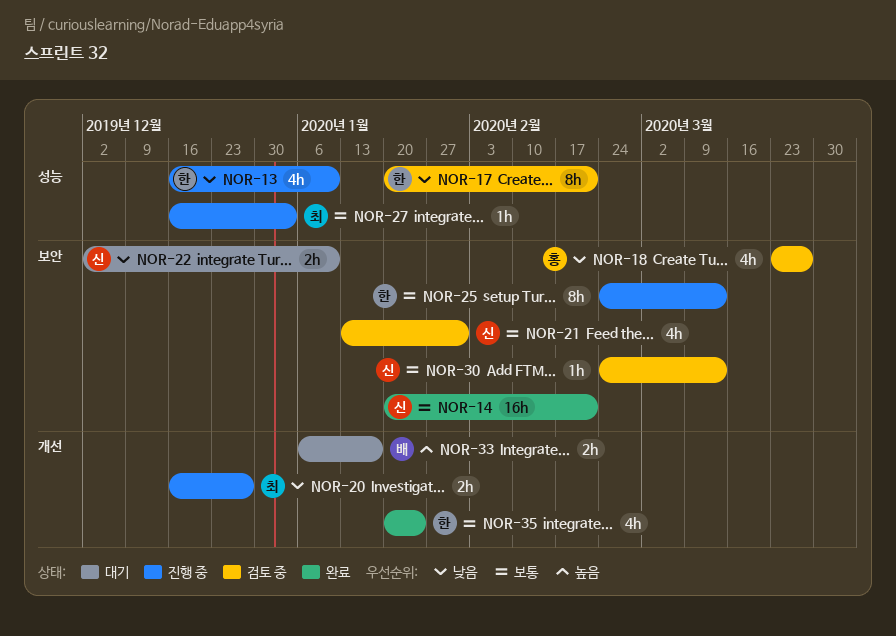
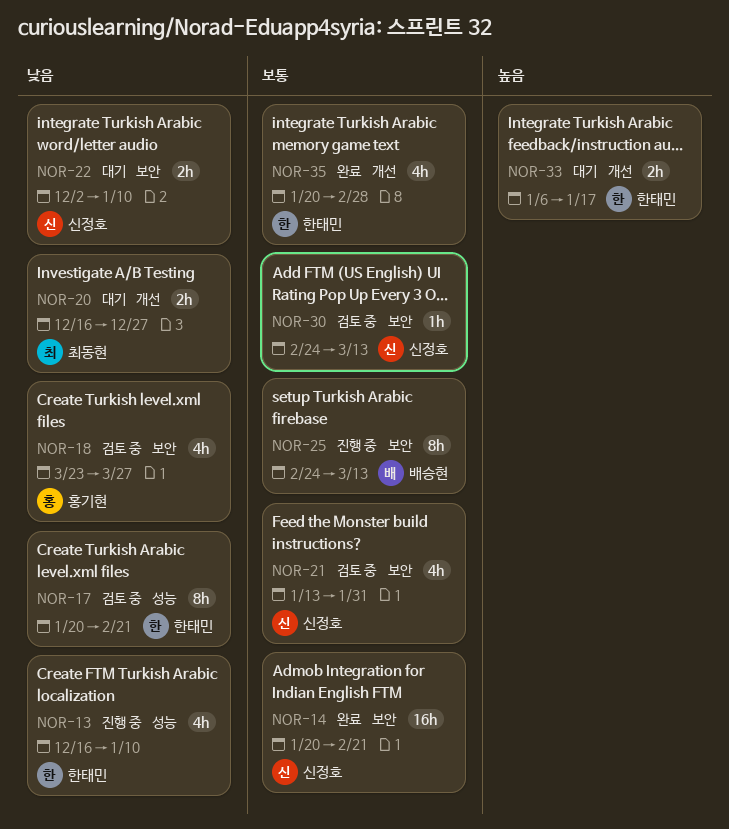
NOR-20, status: 진행 중 -> 대기
NOR-25, owner: 한태민 -> 배승현
NOR-27: present -> none
NOR-33, owner: 배승현 -> 한태민
NOR-35, due: Jan 24 -> Feb 28

